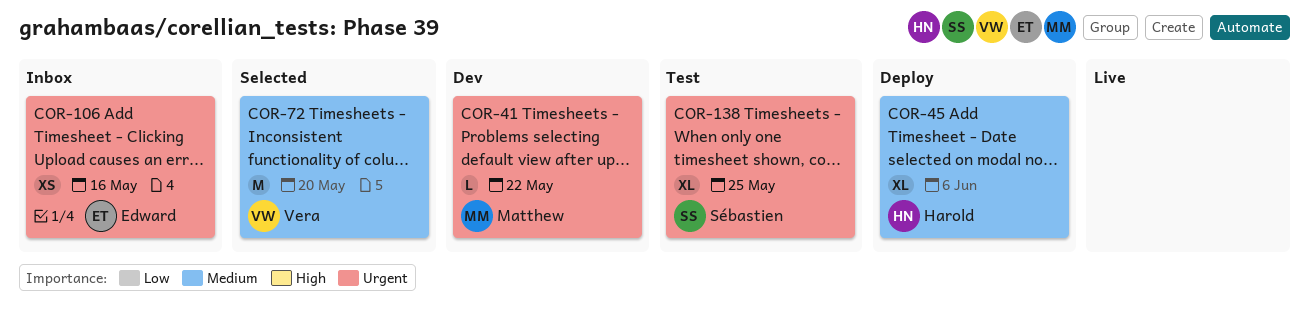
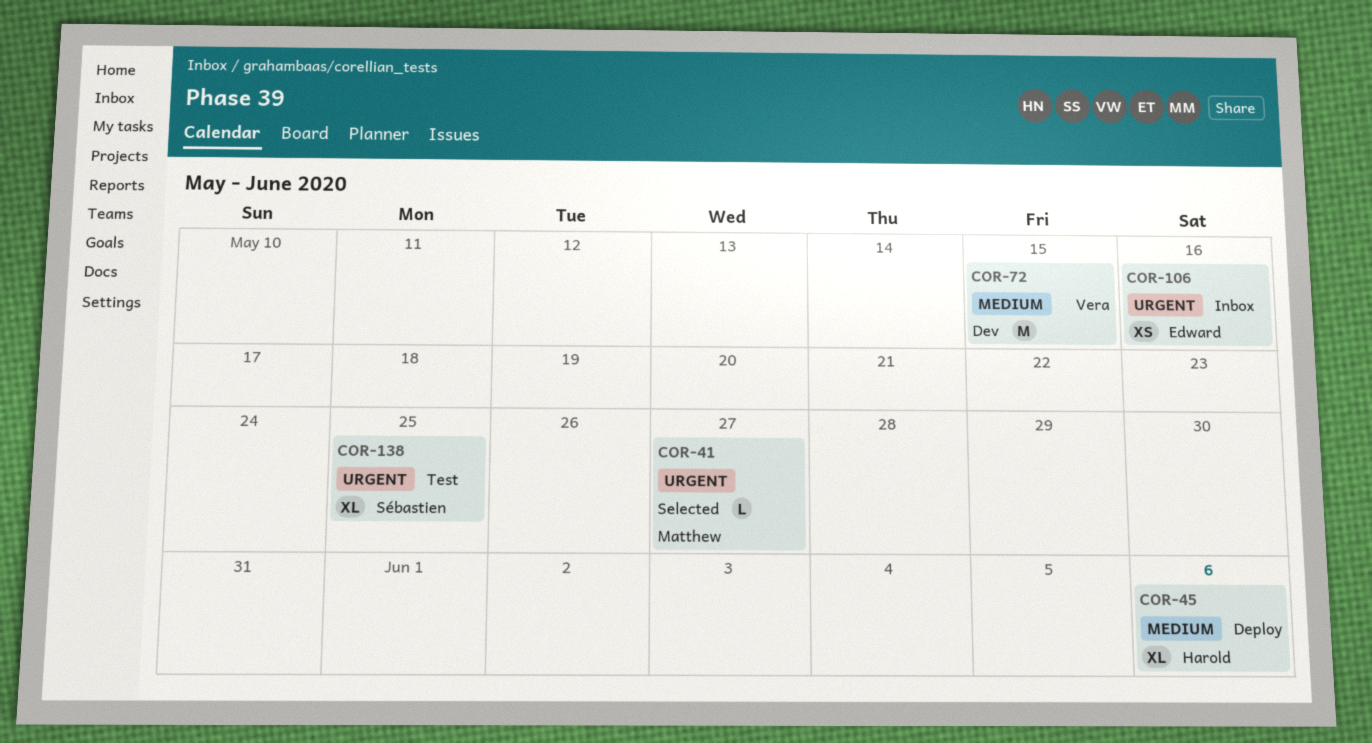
COR-41, status: Dev -> Selected
COR-41, due: May 22 -> May 27
COR-72, status: Selected -> Dev
COR-72, due: May 20 -> May 15

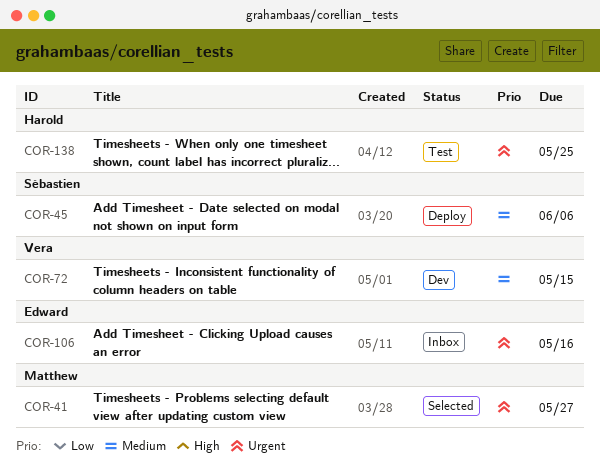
COR-45, owner: Harold -> Sébastien
COR-138, owner: Sébastien -> Harold

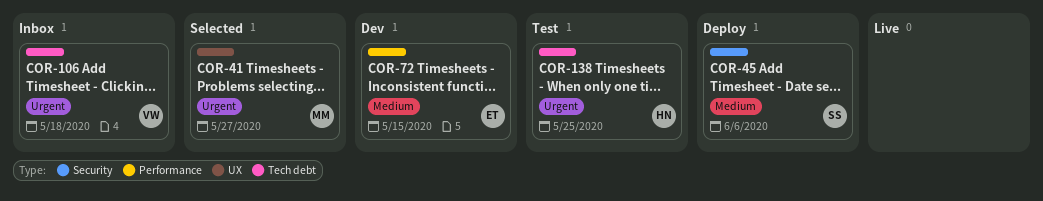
COR-72, owner: Vera -> Edward
COR-106, owner: Edward -> Vera
COR-106, due: May 16 -> May 18

